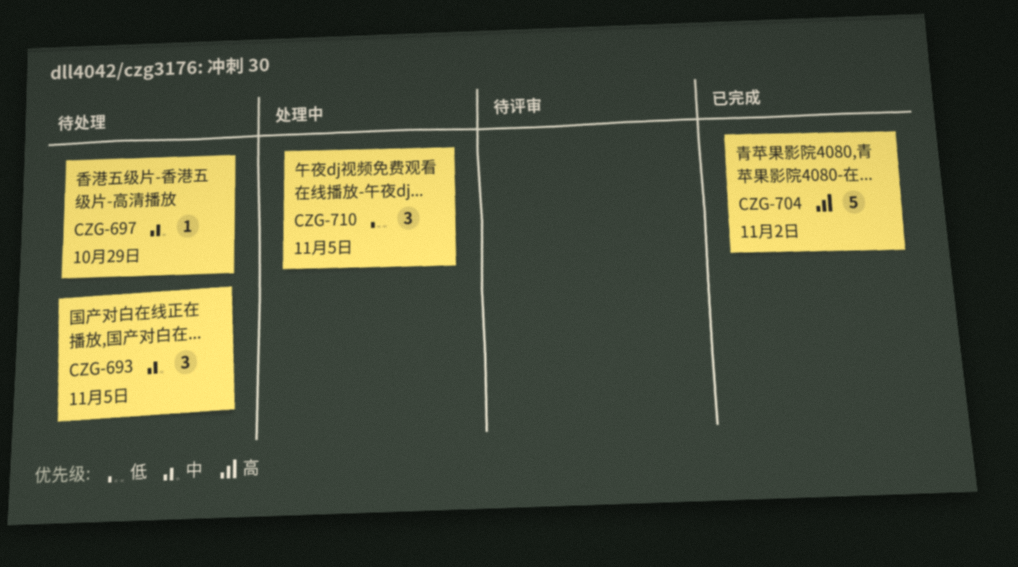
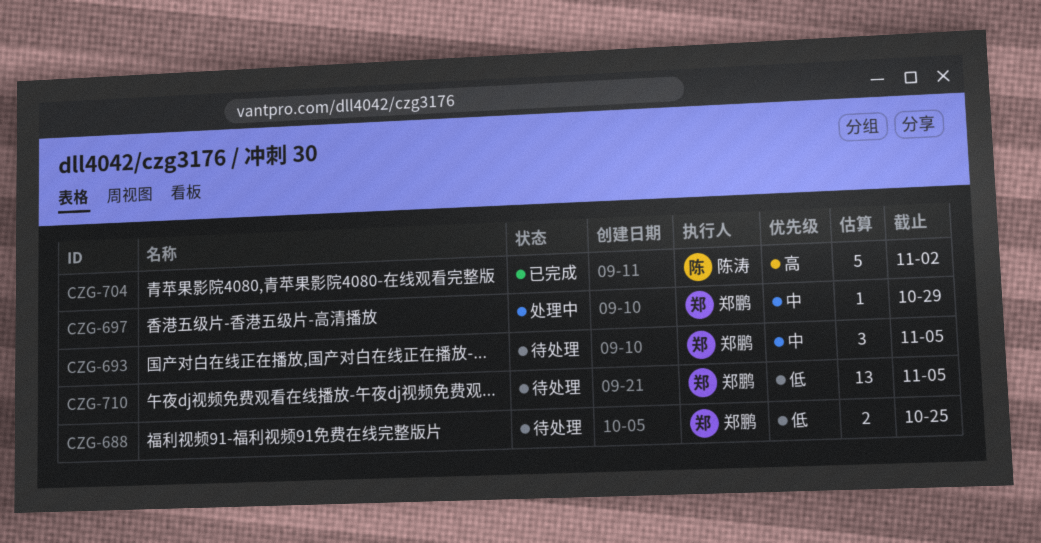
CZG-688: none -> present
CZG-697, status: 待处理 -> 处理中
CZG-710, status: 处理中 -> 待处理
CZG-710, estimate: 3 -> 13

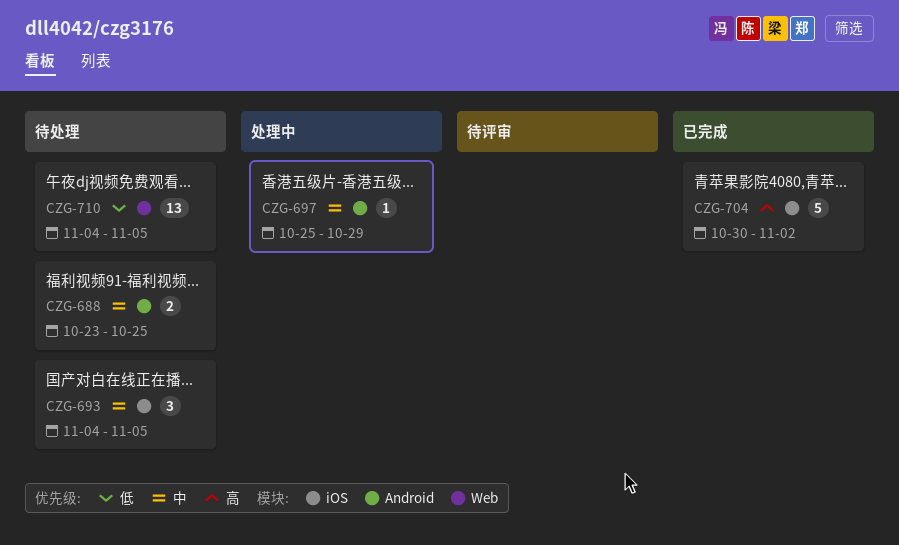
CZG-688, priority: 低 -> 中

